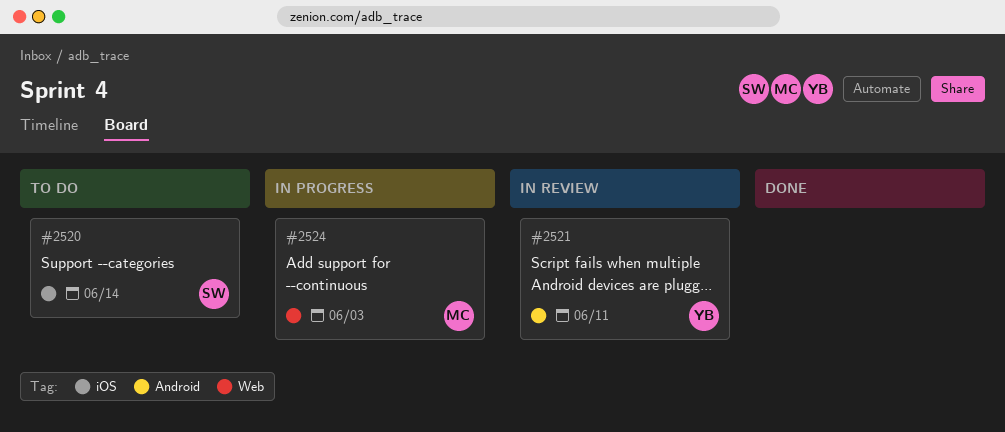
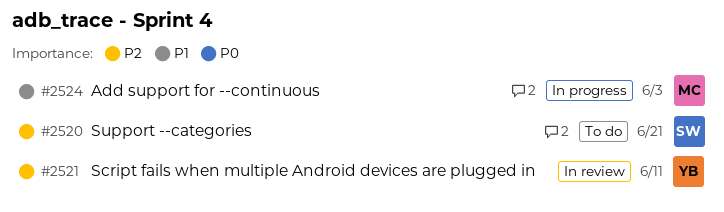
#2520, due: Jun 14 -> Jun 21

